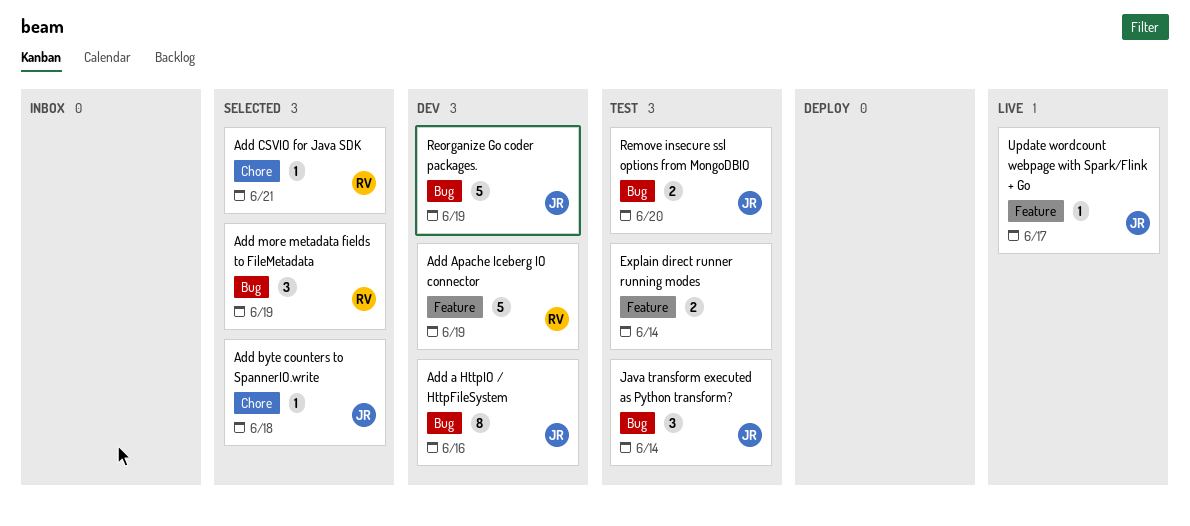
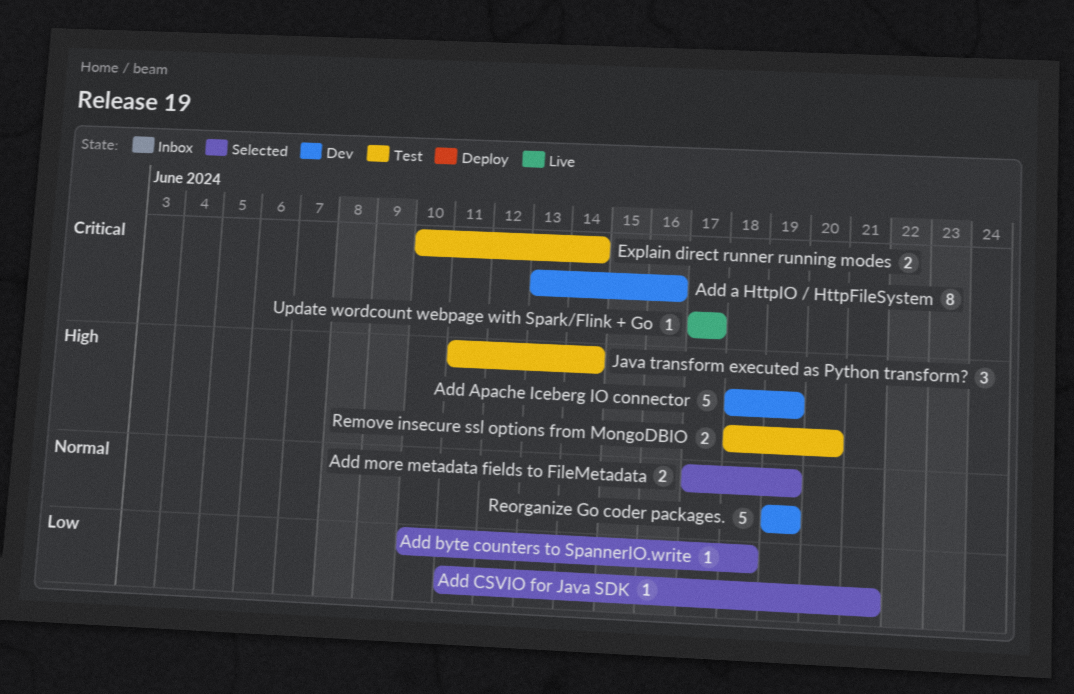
Add more metadata fields to FileMetadata, estimate: 3 -> 2

